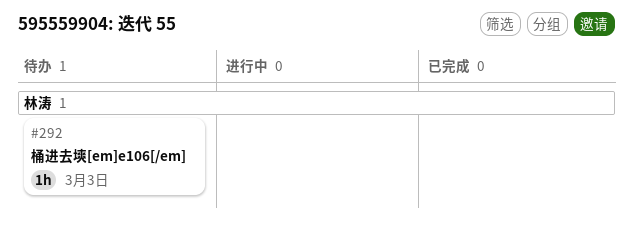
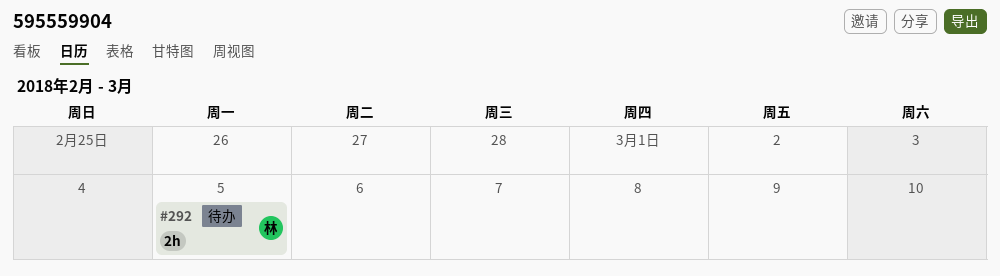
#292, estimate: 1h -> 2h
#292, due: Mar 3 -> Mar 5

